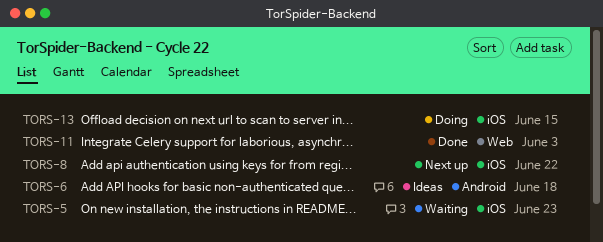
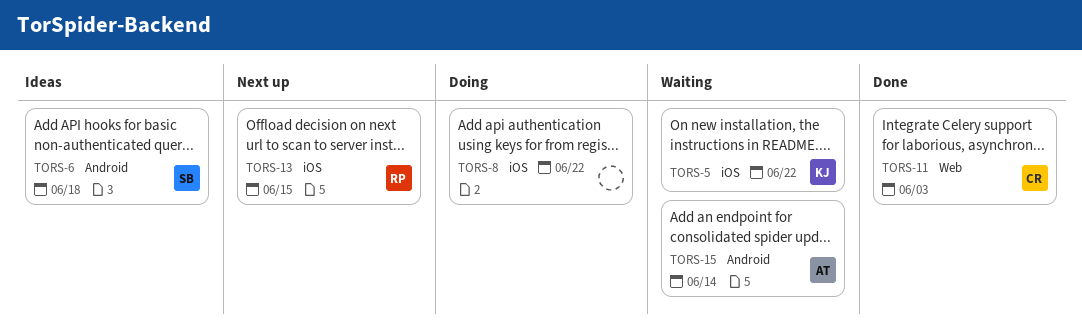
TORS-5, due: Jun 23 -> Jun 22
TORS-8, status: Next up -> Doing
TORS-13, status: Doing -> Next up
TORS-15: none -> present

